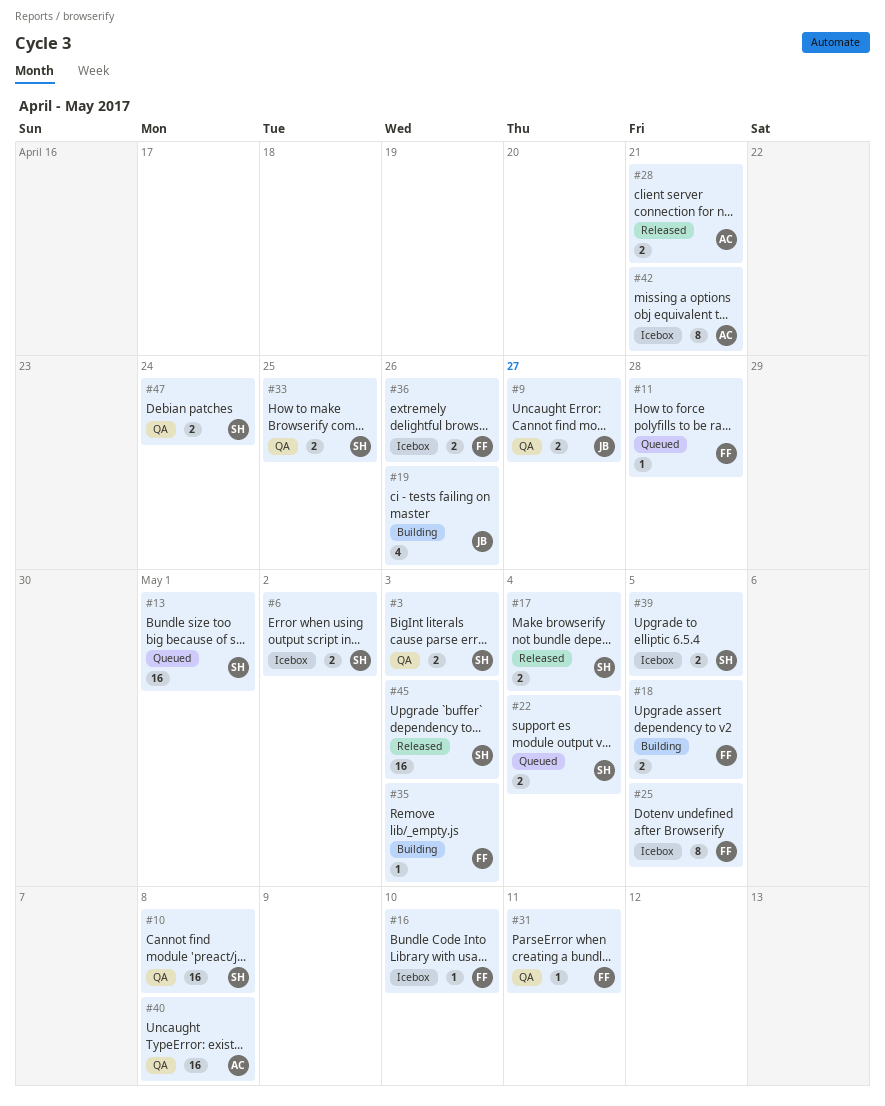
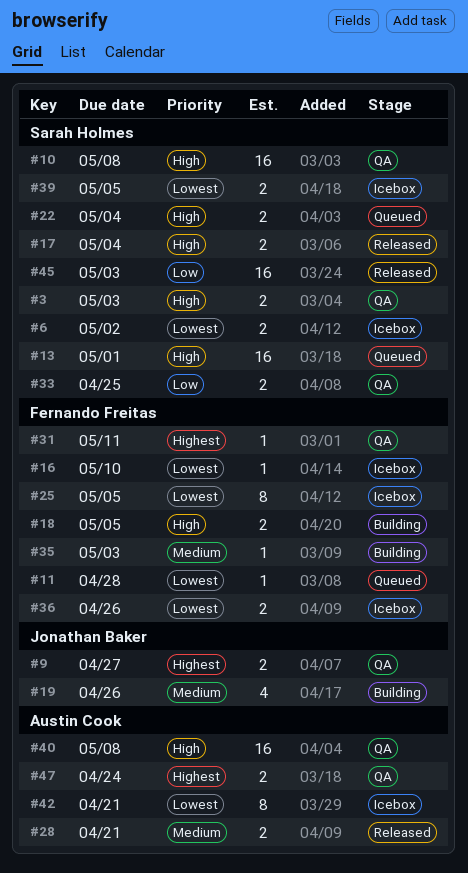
#47, owner: Sarah Holmes -> Austin Cook

